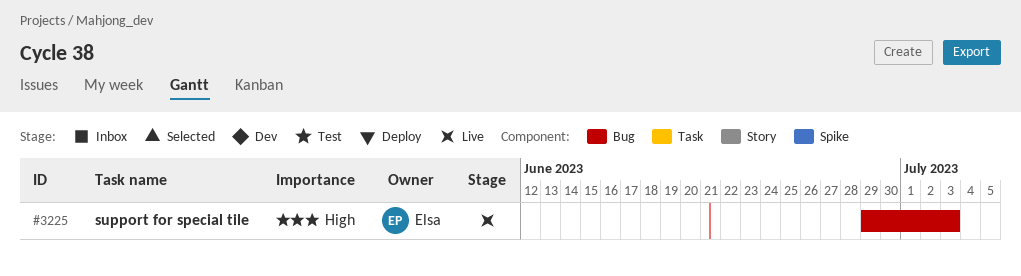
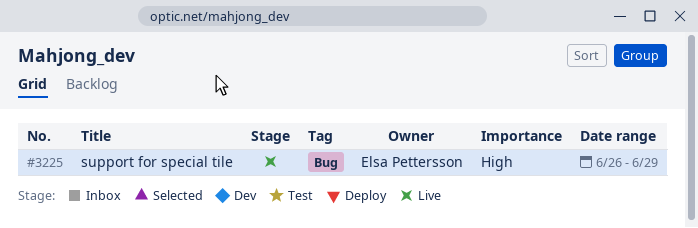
#3225, start: Jun 29 -> Jun 26
#3225, due: Jul 3 -> Jun 29

